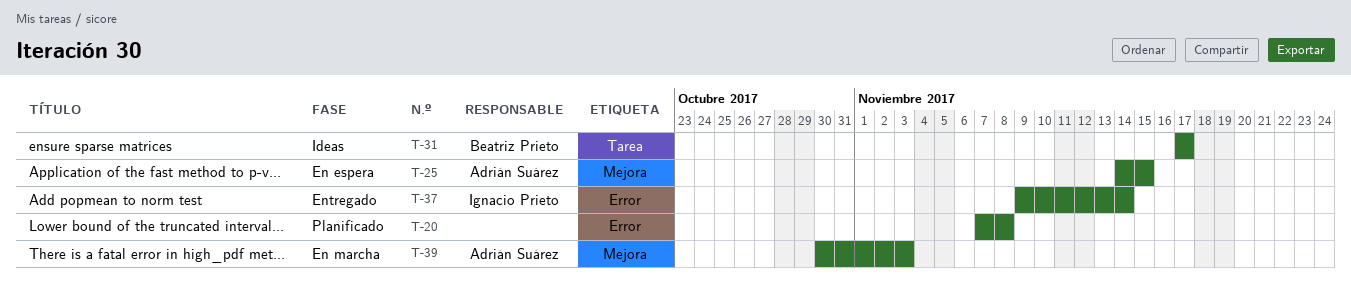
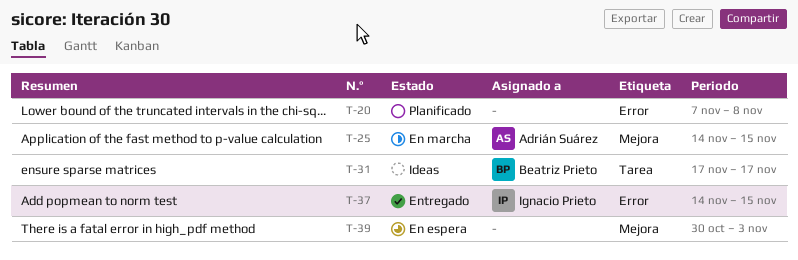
T-25, status: En espera -> En marcha
T-37, start: Nov 9 -> Nov 14
T-37, due: Nov 14 -> Nov 15
T-39, status: En marcha -> En espera
T-39, owner: Adrián Suárez -> none

